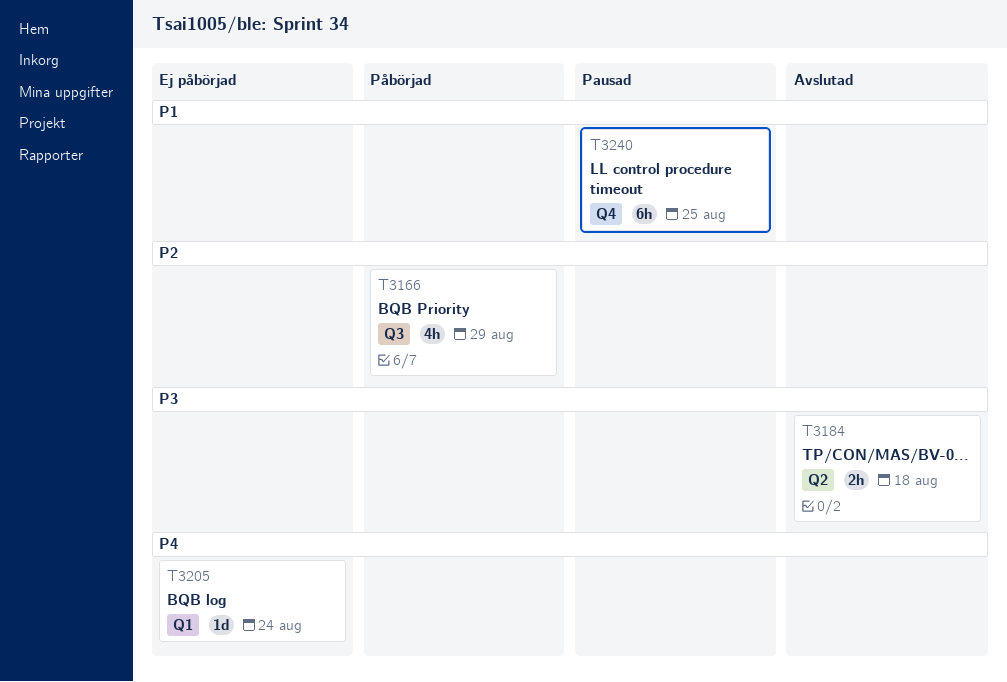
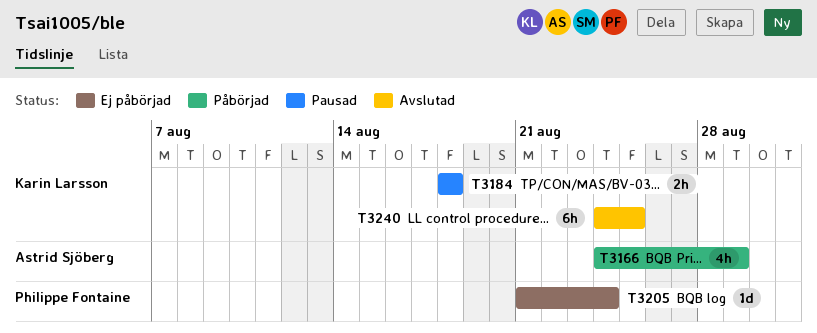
T3184, status: Avslutad -> Pausad
T3240, status: Pausad -> Avslutad

